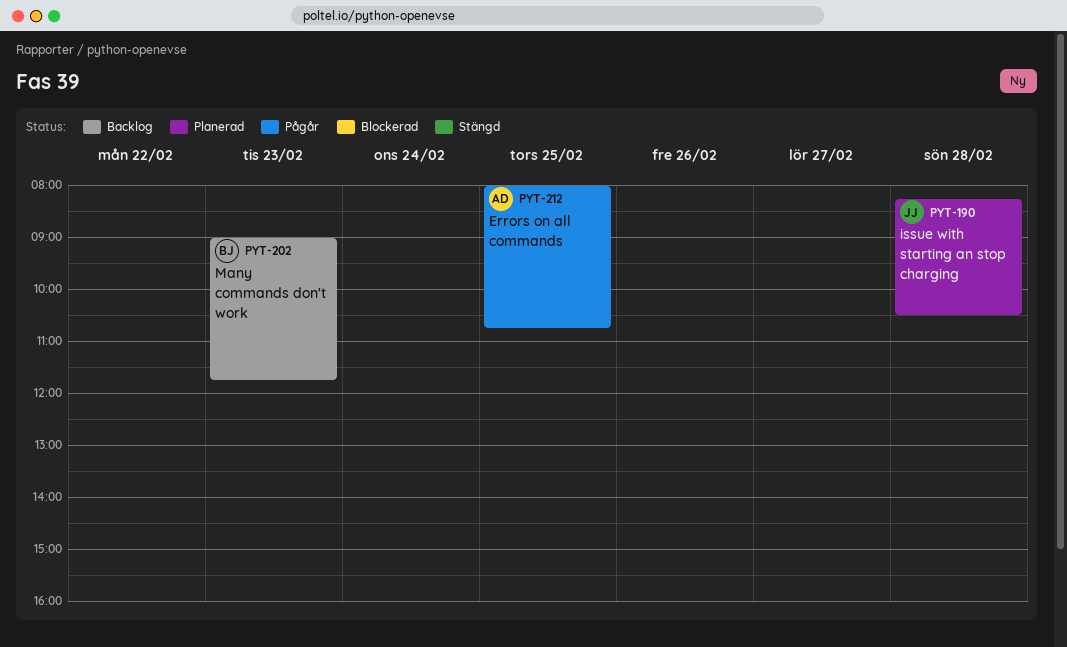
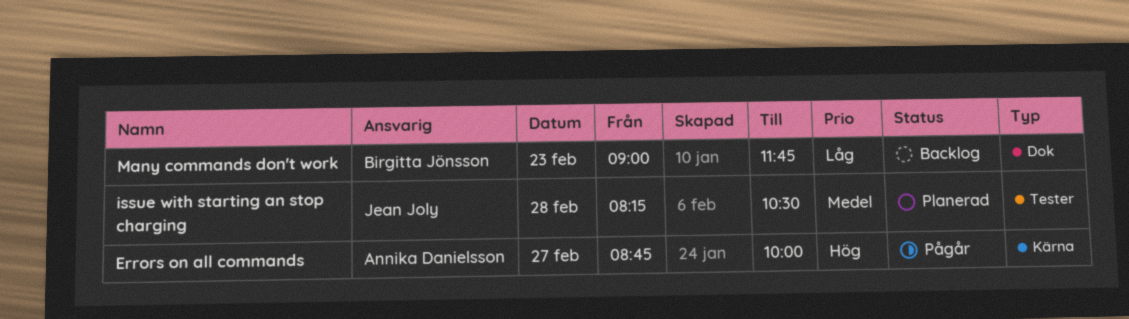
Errors on all commands, day: Feb 25 -> Feb 27
Errors on all commands, begins: 08:00 -> 08:45
Errors on all commands, ends: 10:45 -> 10:00

